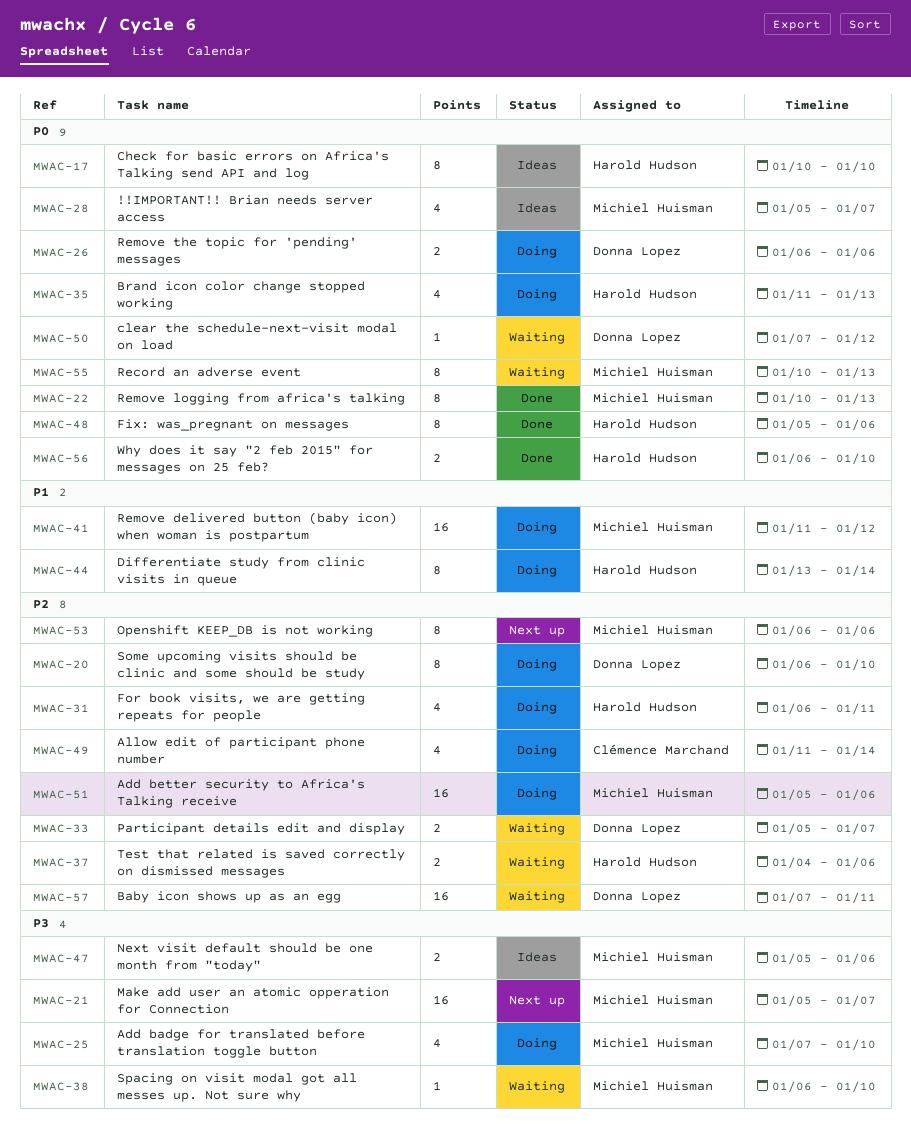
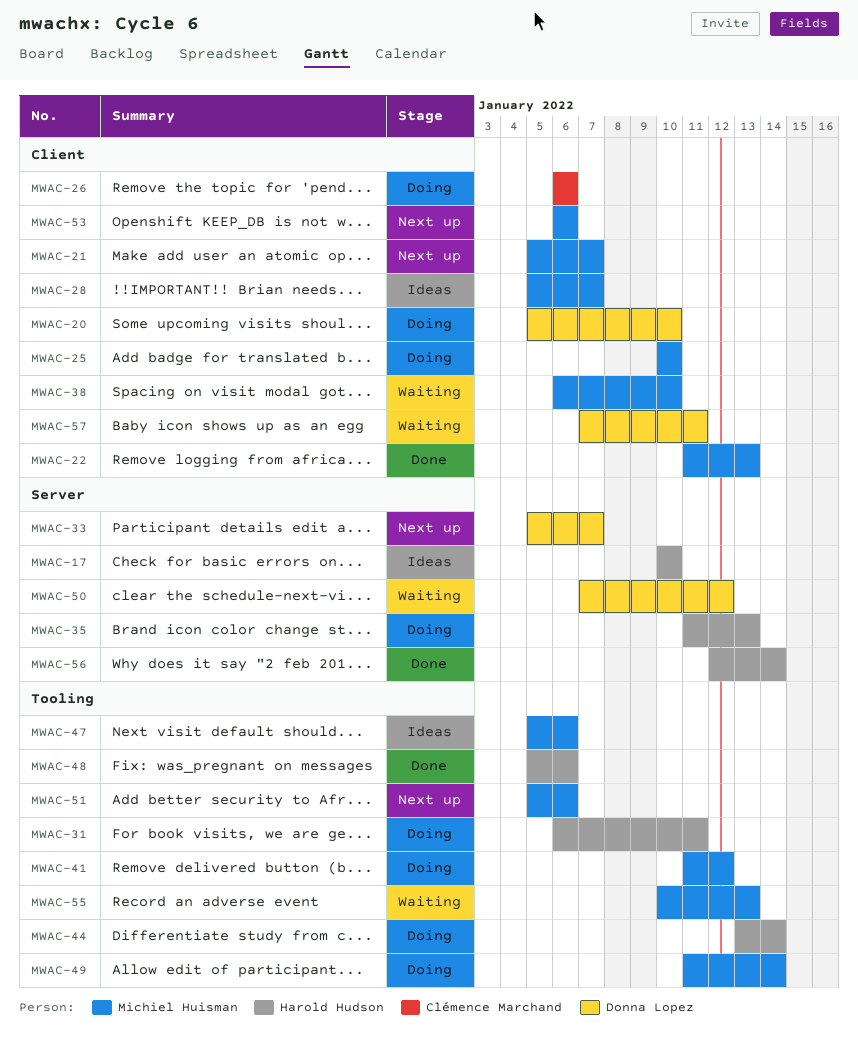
MWAC-20, start: Jan 6 -> Jan 5
MWAC-22, start: Jan 10 -> Jan 11
MWAC-25, start: Jan 7 -> Jan 10
MWAC-26, owner: Donna Lopez -> Clémence Marchand
MWAC-33, status: Waiting -> Next up
MWAC-37: present -> none
MWAC-49, owner: Clémence Marchand -> Michiel Huisman
MWAC-51, status: Doing -> Next up
MWAC-56, start: Jan 6 -> Jan 12
MWAC-56, due: Jan 10 -> Jan 14

